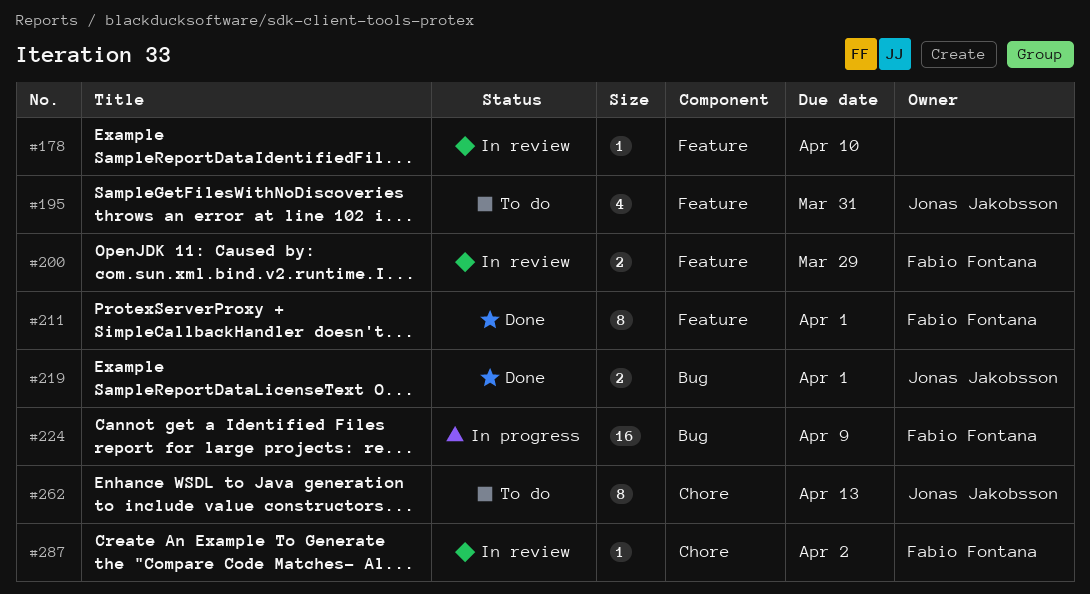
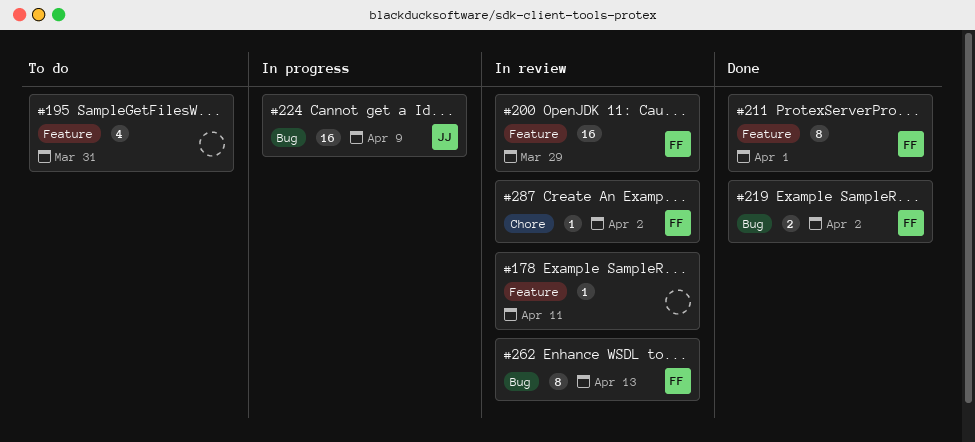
#178, due: Apr 10 -> Apr 11
#195, owner: Jonas Jakobsson -> none
#200, estimate: 2 -> 16
#219, owner: Jonas Jakobsson -> Fabio Fontana
#219, due: Apr 1 -> Apr 2
#224, owner: Fabio Fontana -> Jonas Jakobsson
#262, status: To do -> In review
#262, owner: Jonas Jakobsson -> Fabio Fontana
#262, label: Chore -> Bug

